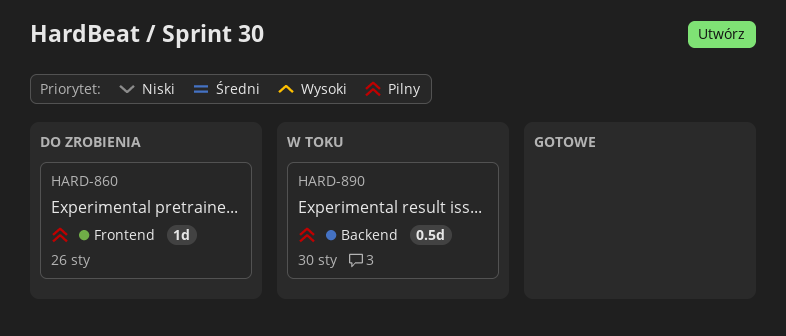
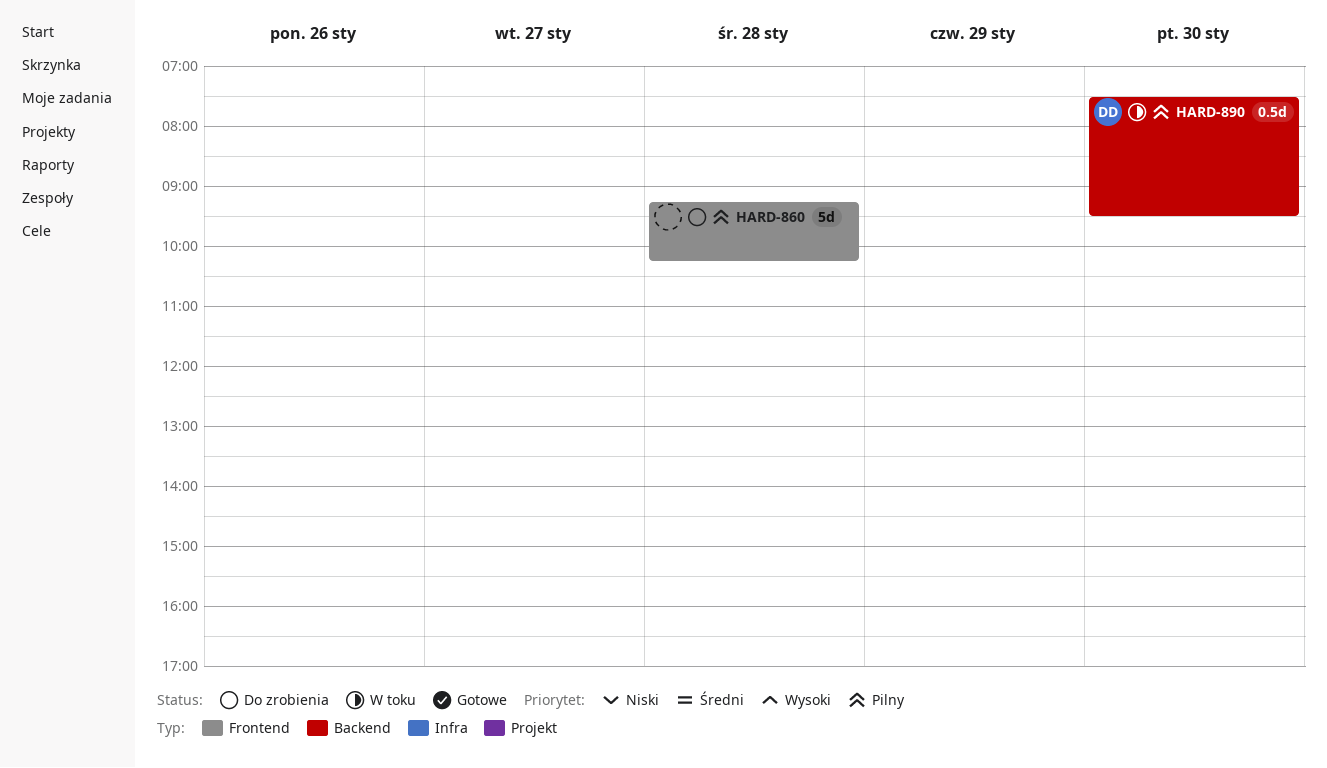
HARD-860, estimate: 1d -> 5d
HARD-860, day: Jan 26 -> Jan 28

